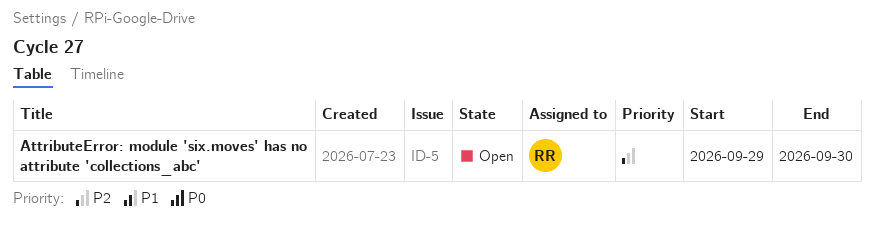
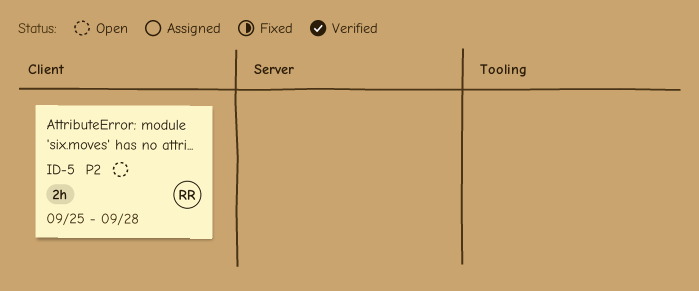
ID-5, start: Sep 29 -> Sep 25
ID-5, due: Sep 30 -> Sep 28

